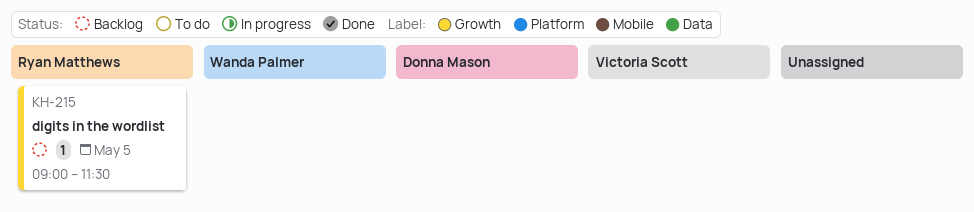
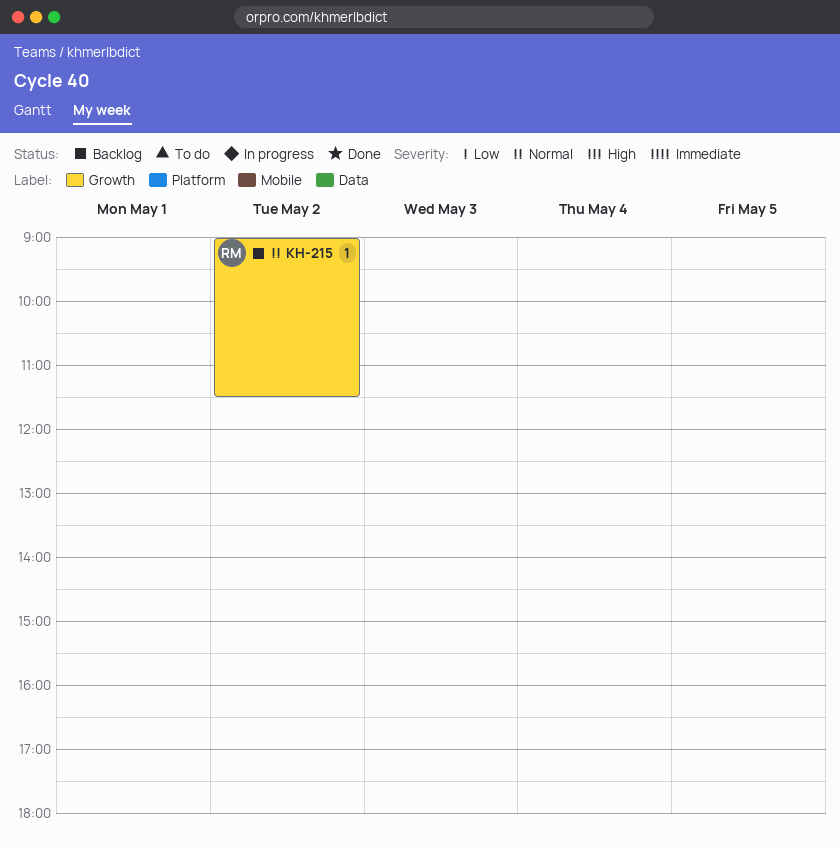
KH-215, day: May 5 -> May 2

